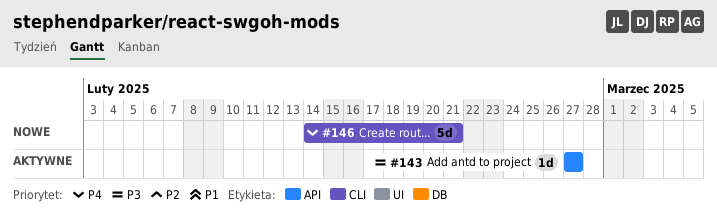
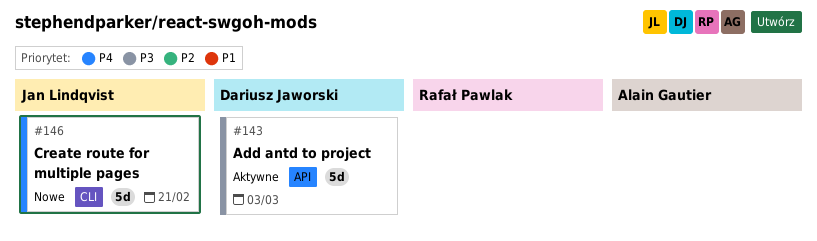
#143, estimate: 1d -> 5d
#143, due: Feb 27 -> Mar 3

